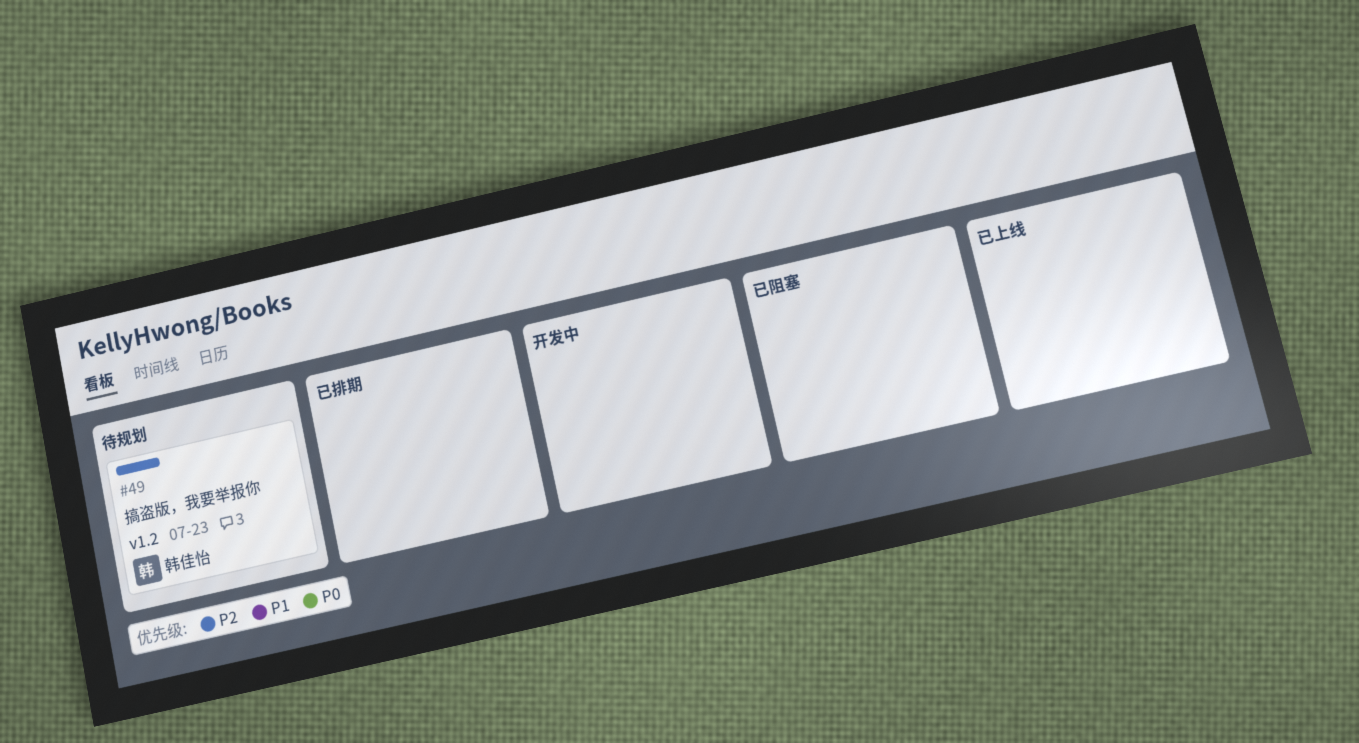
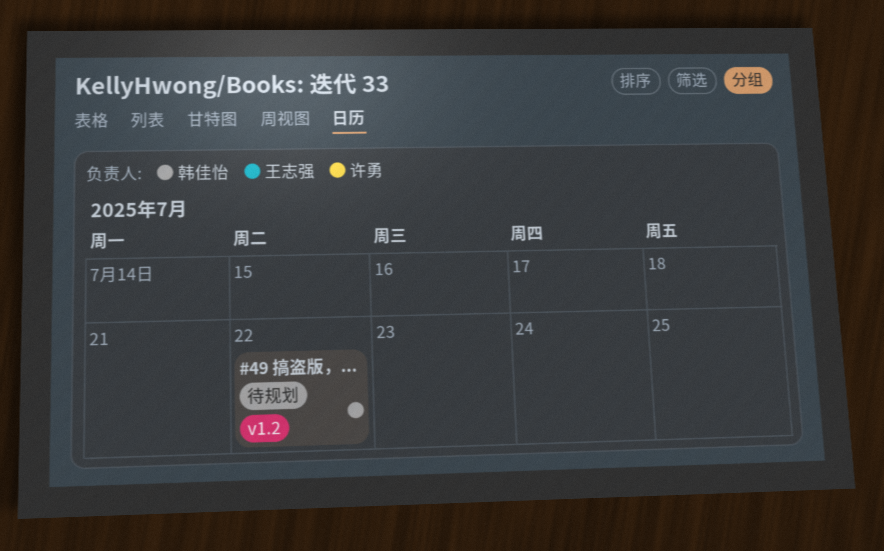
#49, due: Jul 23 -> Jul 22

